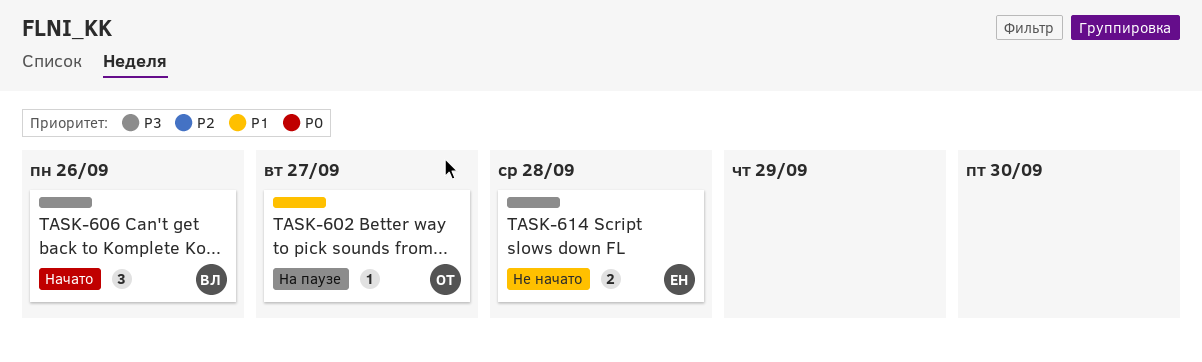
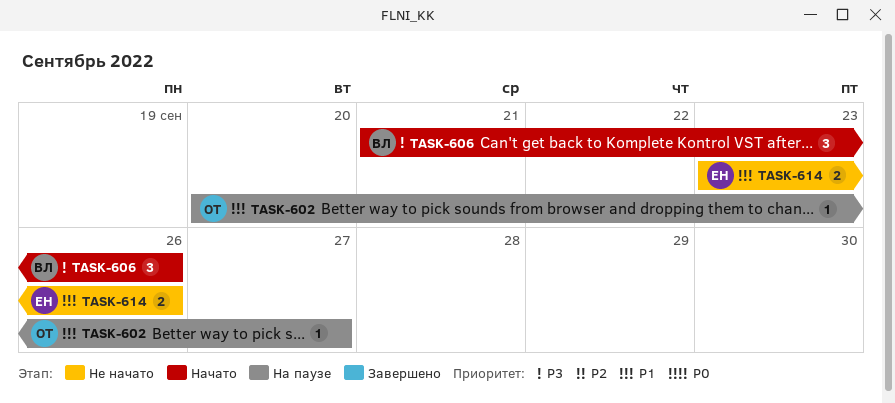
TASK-614, priority: P3 -> P1
TASK-614, due: Sep 28 -> Sep 26

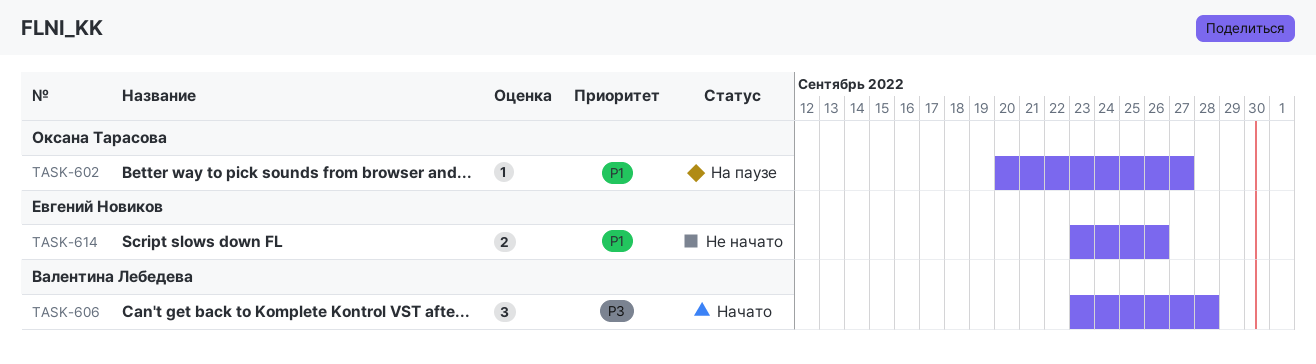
TASK-606, start: Sep 21 -> Sep 23
TASK-606, due: Sep 26 -> Sep 28

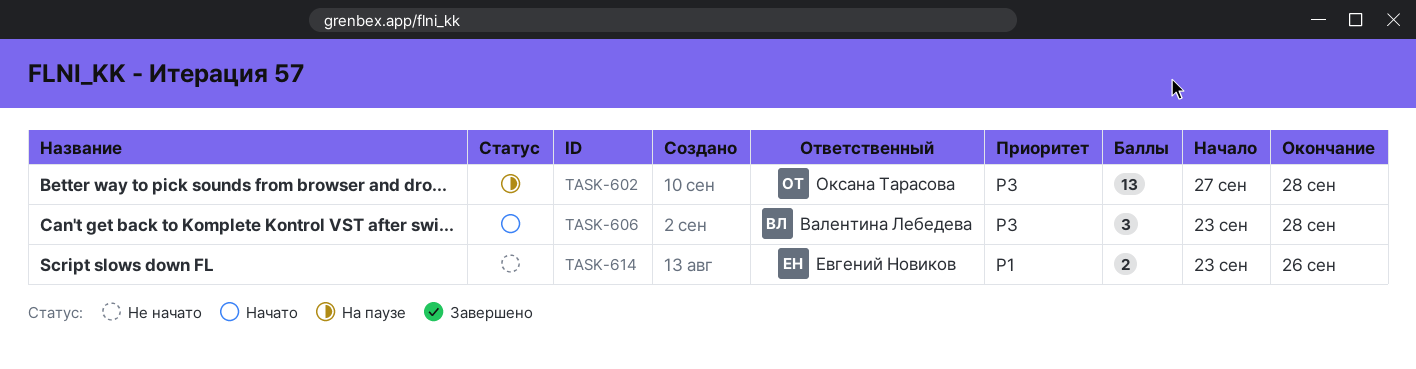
TASK-602, priority: P1 -> P3
TASK-602, estimate: 1 -> 13
TASK-602, start: Sep 20 -> Sep 27
TASK-602, due: Sep 27 -> Sep 28

